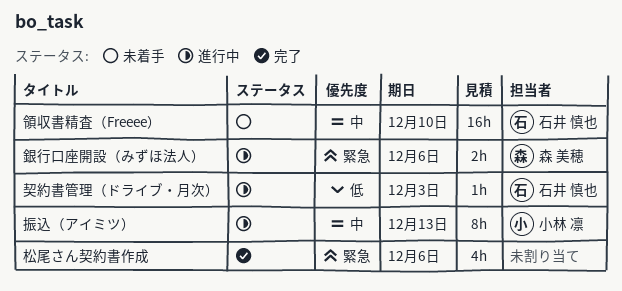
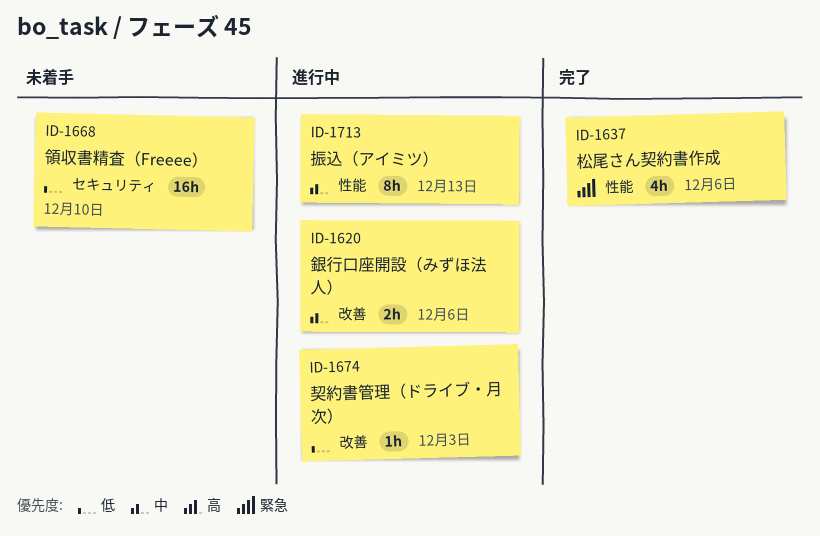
銀行口座開設（みずほ法人）, priority: 緊急 -> 中
領収書精査（Freeee）, priority: 中 -> 低

